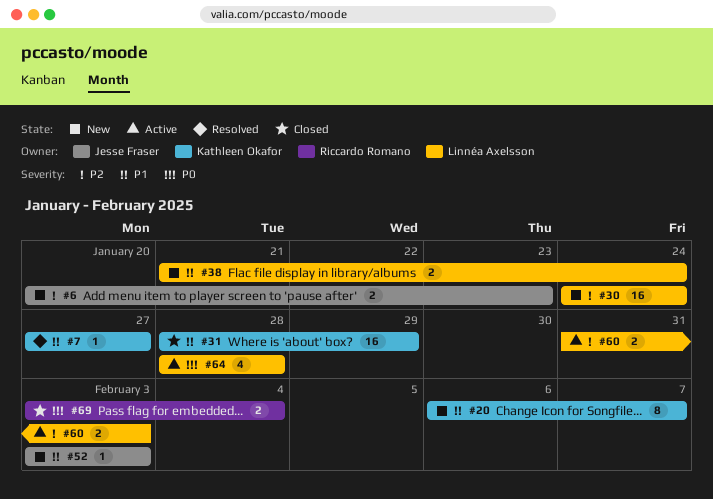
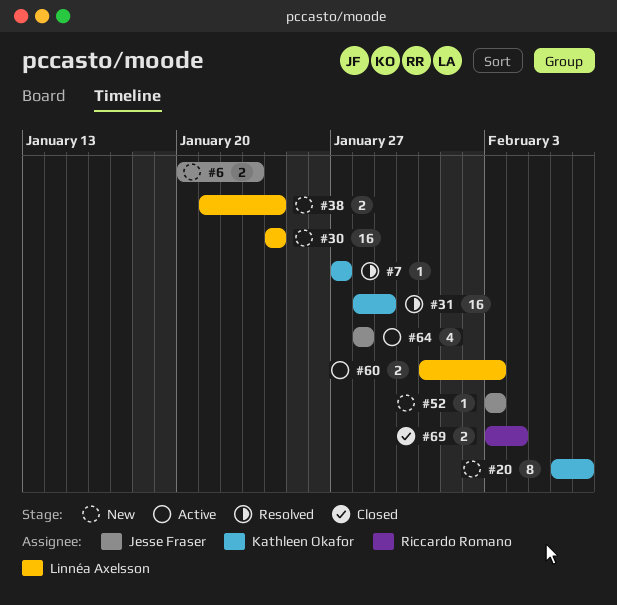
#31, status: Closed -> Resolved
#64, owner: Linnéa Axelsson -> Jesse Fraser

